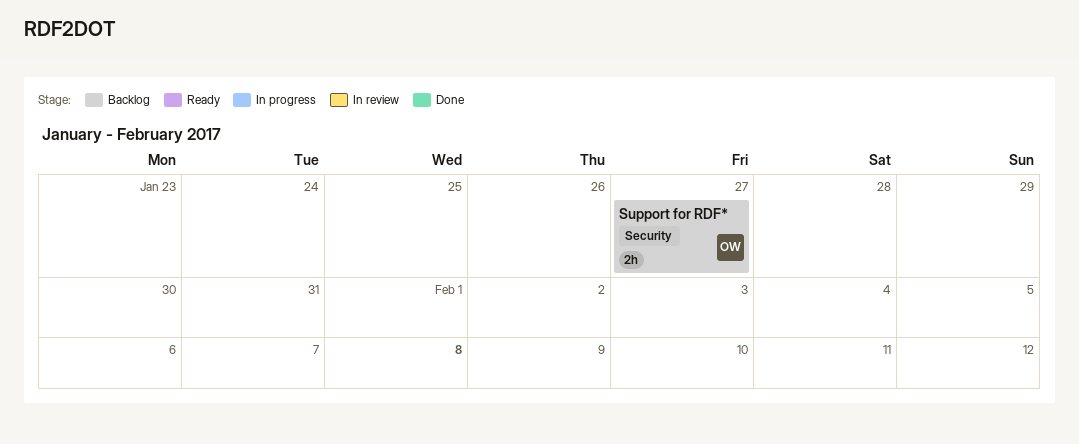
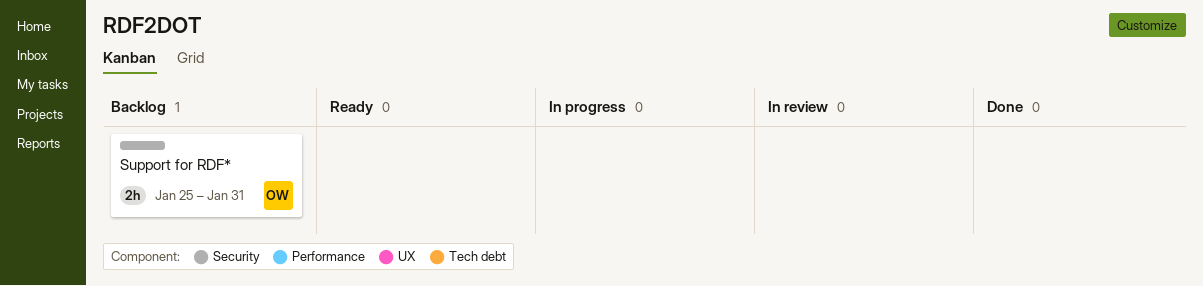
Support for RDF*, due: Jan 27 -> Jan 31

